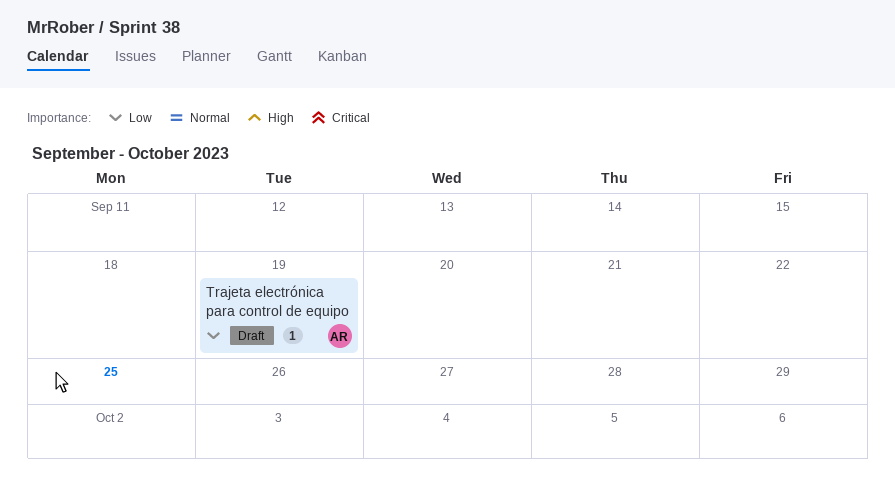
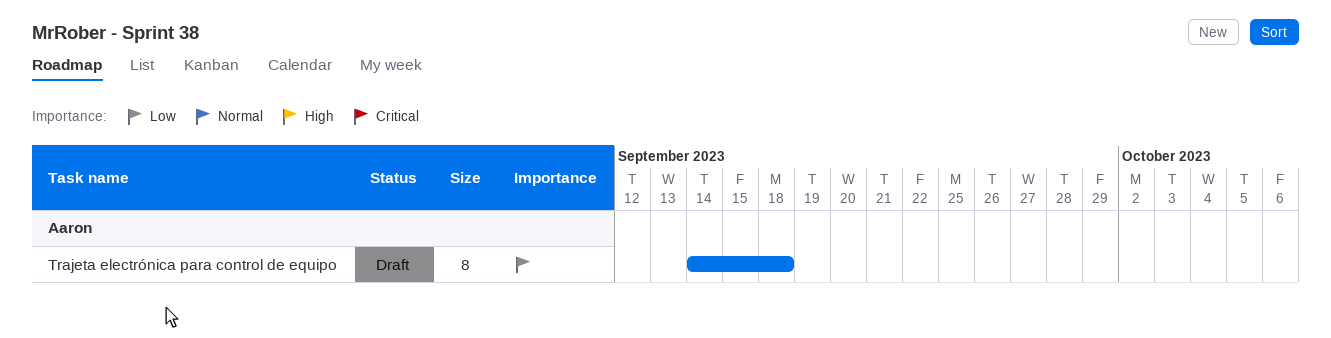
Trajeta electrónica para control de equipo, estimate: 1 -> 8
Trajeta electrónica para control de equipo, due: Sep 19 -> Sep 18

